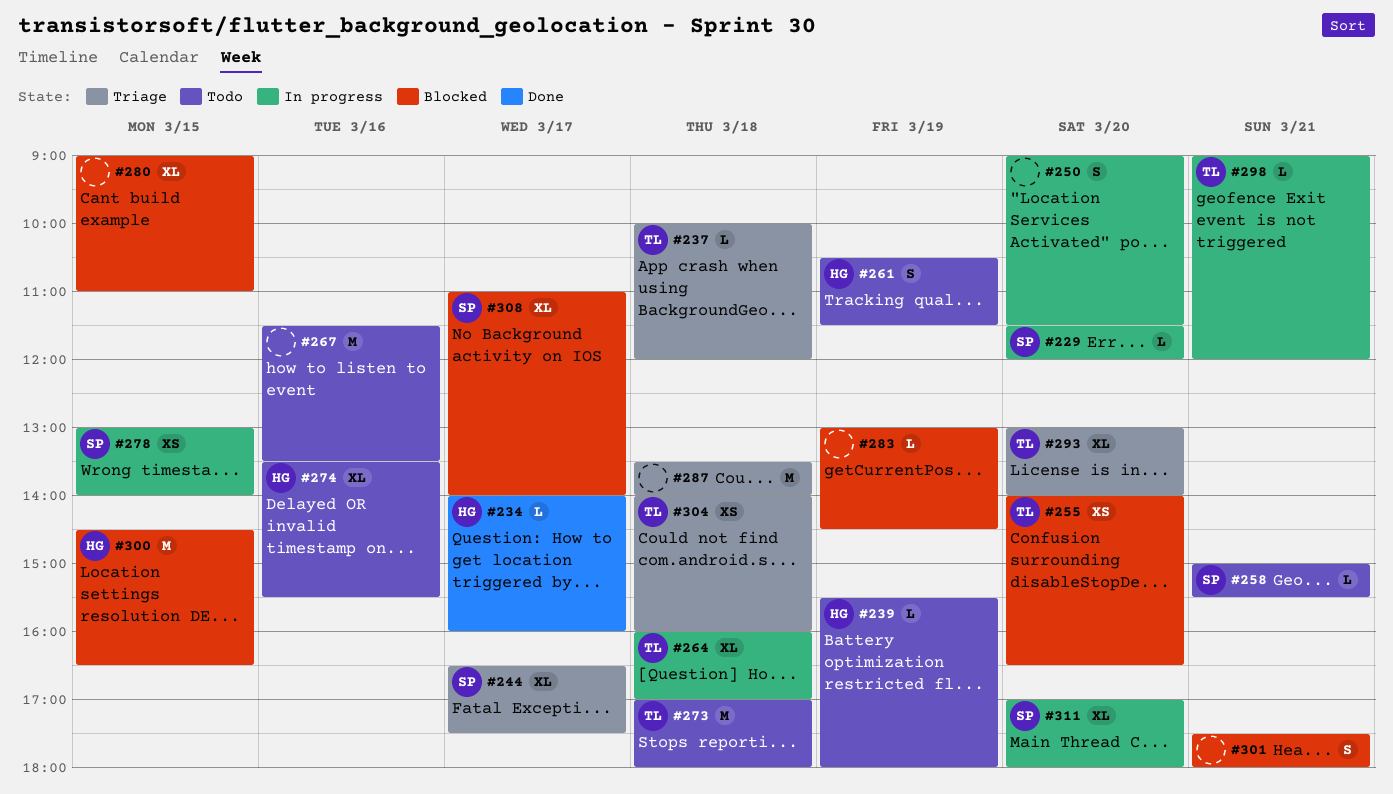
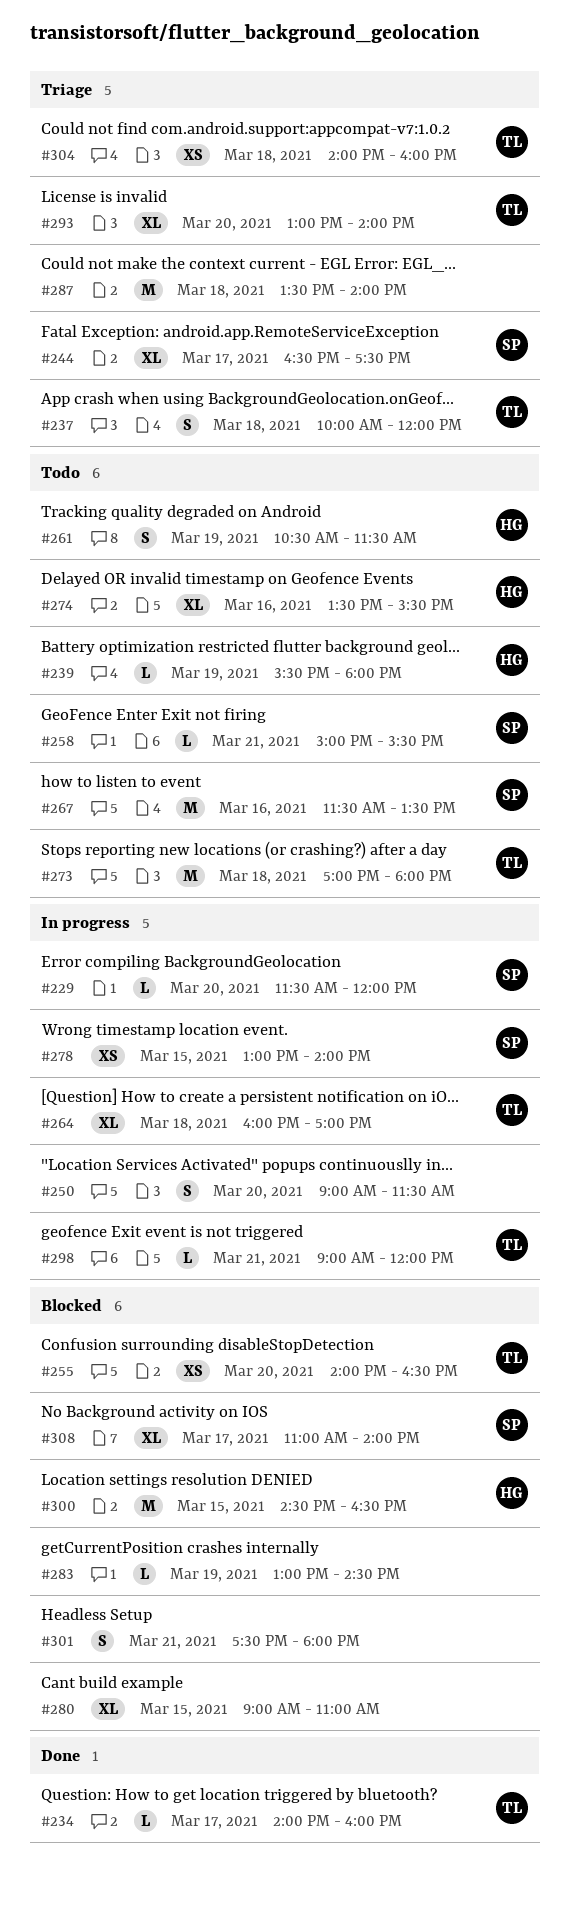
#234, owner: HG -> TL
#237, estimate: L -> S
#267, owner: none -> SP
#311: present -> none

